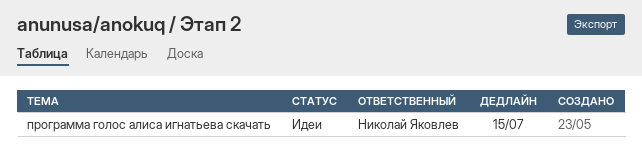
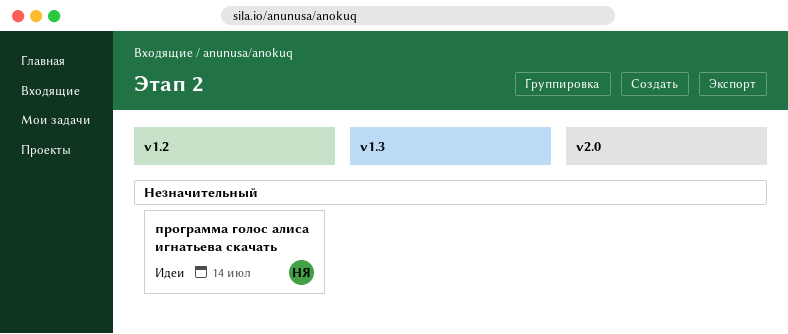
программа голос алиса игнатьева скачать, due: Jul 15 -> Jul 14

